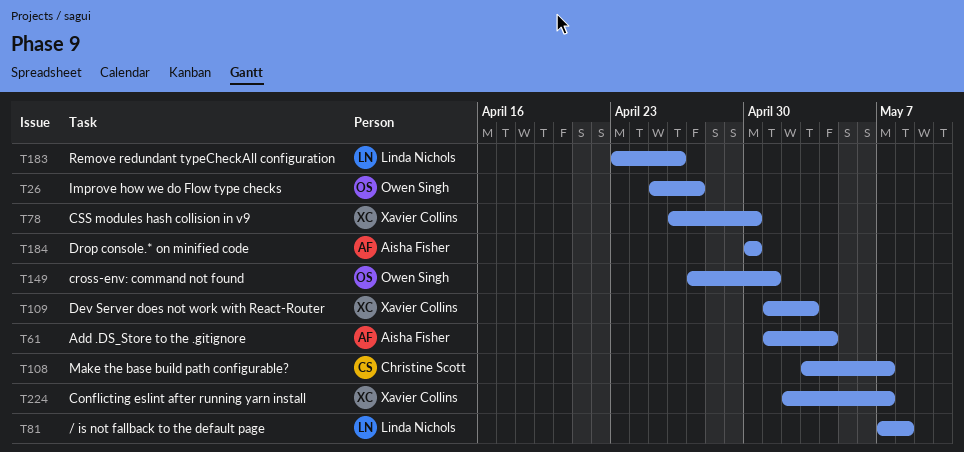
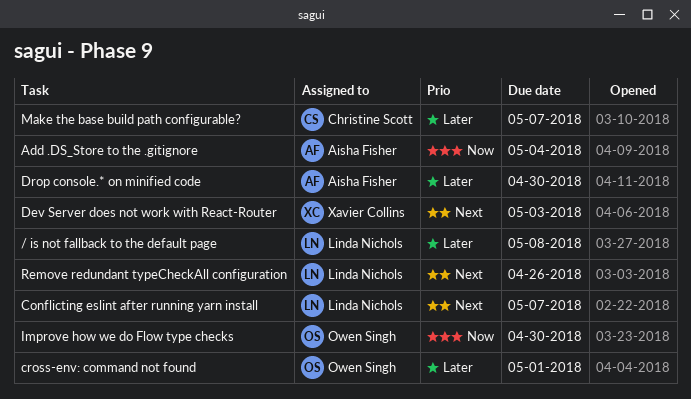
Conflicting eslint after running yarn install, owner: Xavier Collins -> Linda Nichols
CSS modules hash collision in v9: present -> none
Improve how we do Flow type checks, due: Apr 27 -> Apr 30

